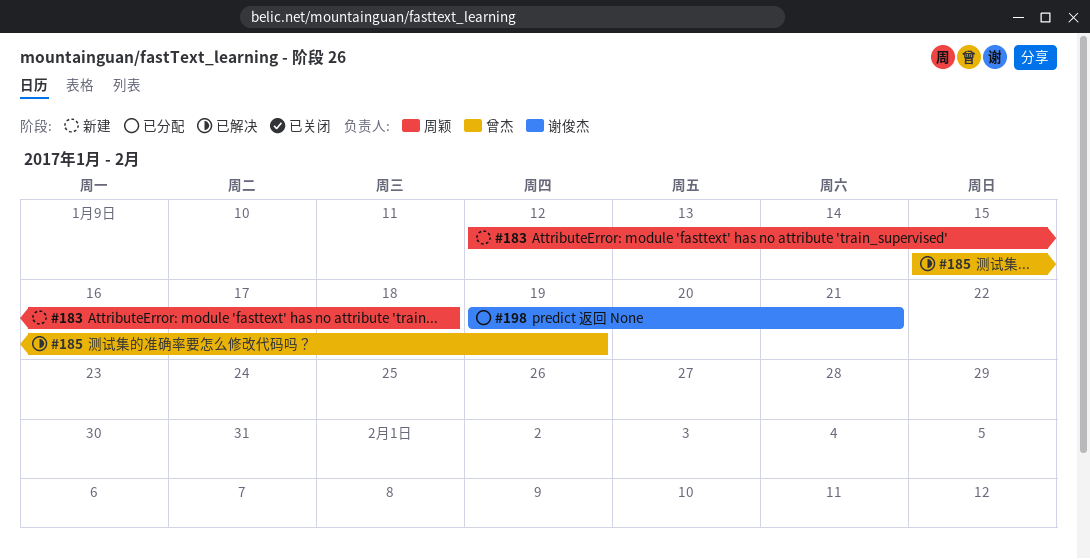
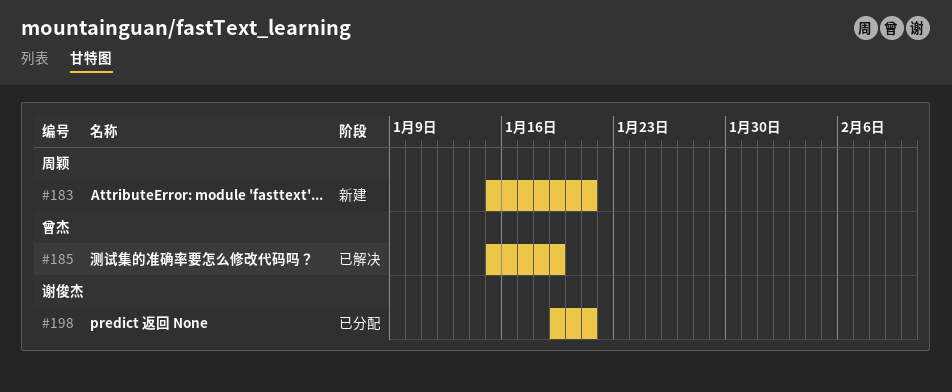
#183, start: Jan 12 -> Jan 15
#183, due: Jan 18 -> Jan 21

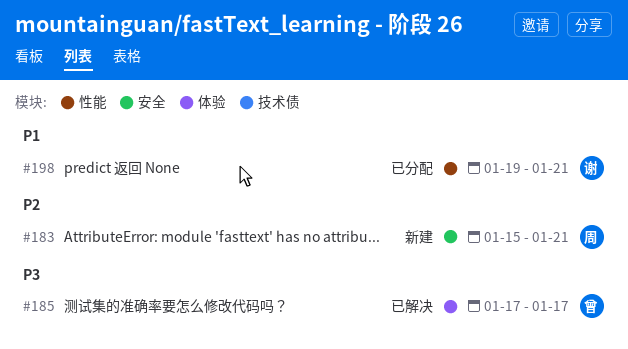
#185, start: Jan 15 -> Jan 17
#185, due: Jan 19 -> Jan 17

